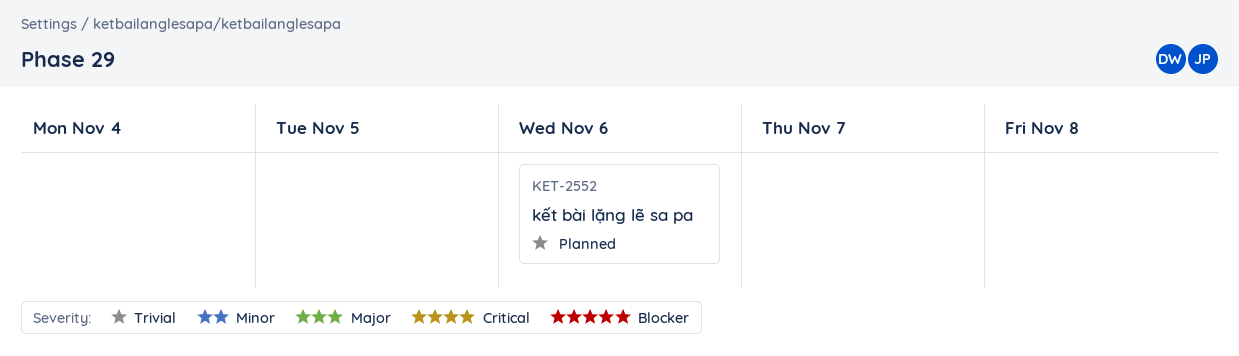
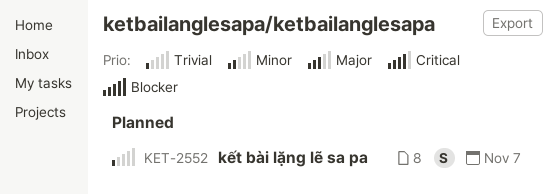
KET-2552, due: Nov 6 -> Nov 7

